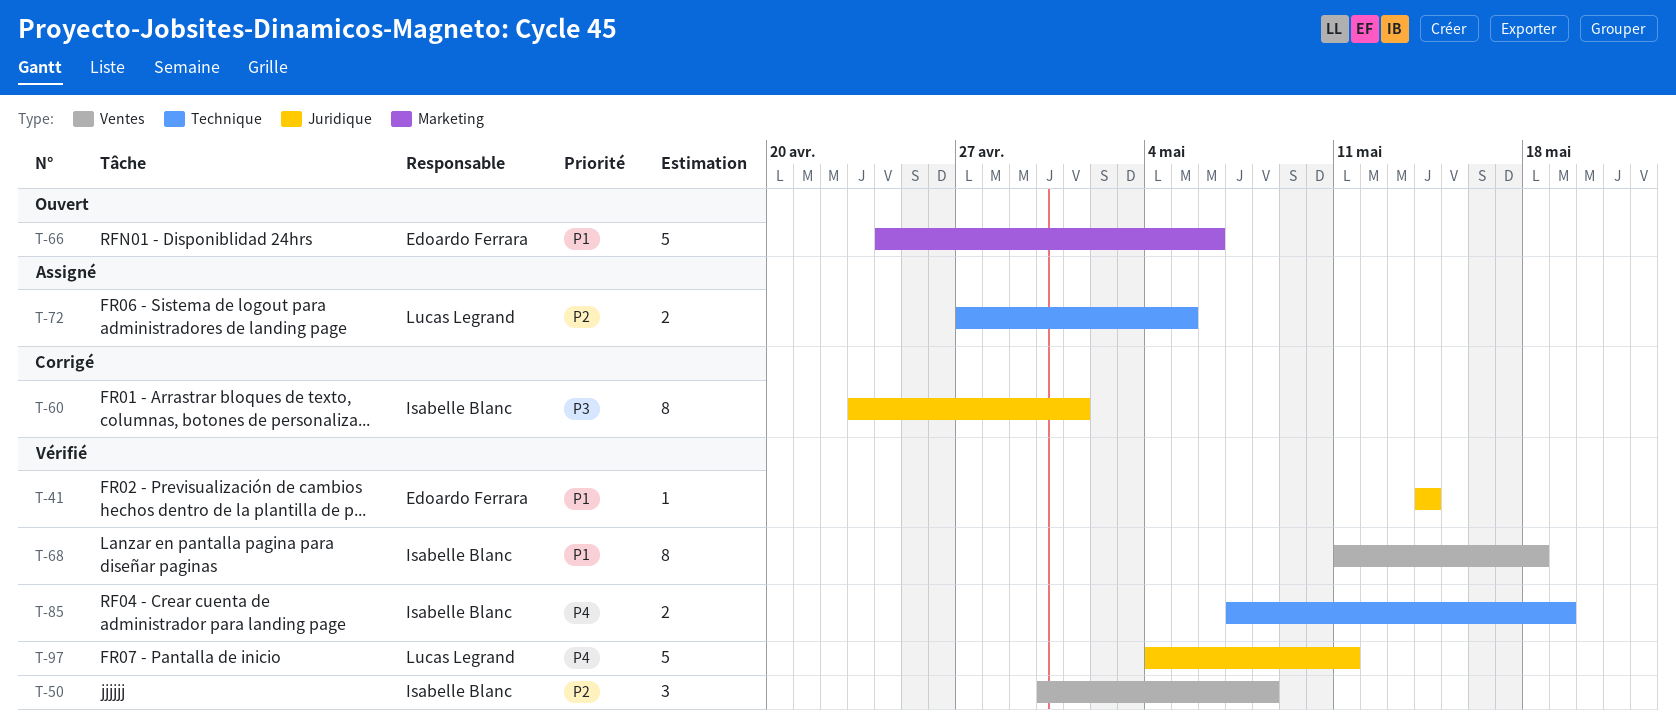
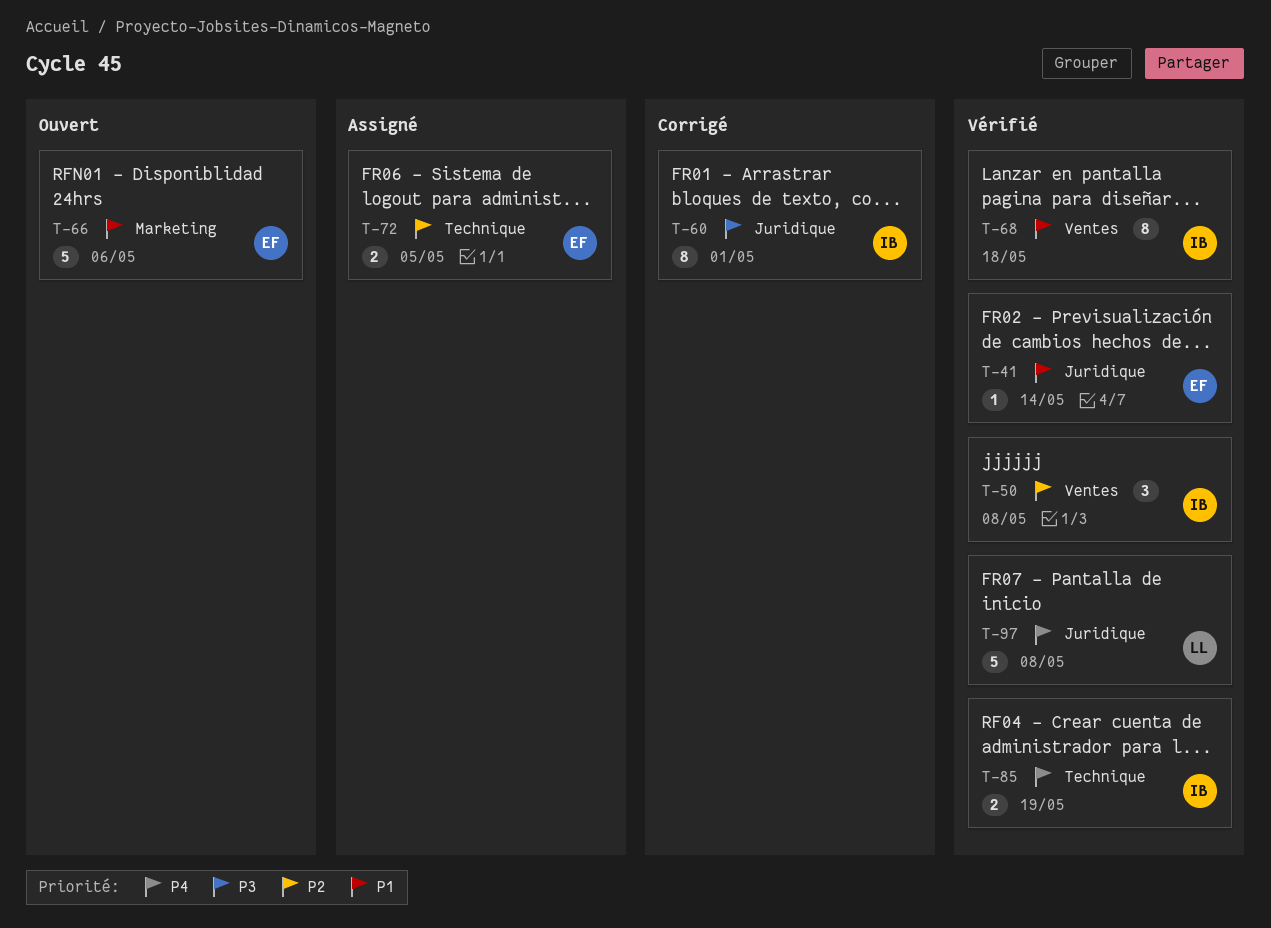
T-72, owner: Lucas Legrand -> Edoardo Ferrara
T-97, due: May 11 -> May 8

